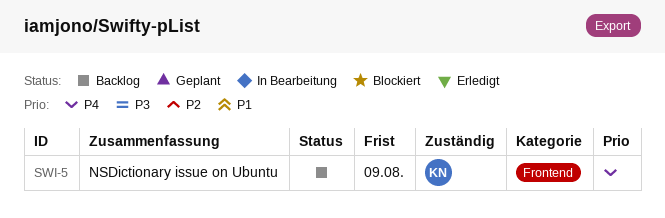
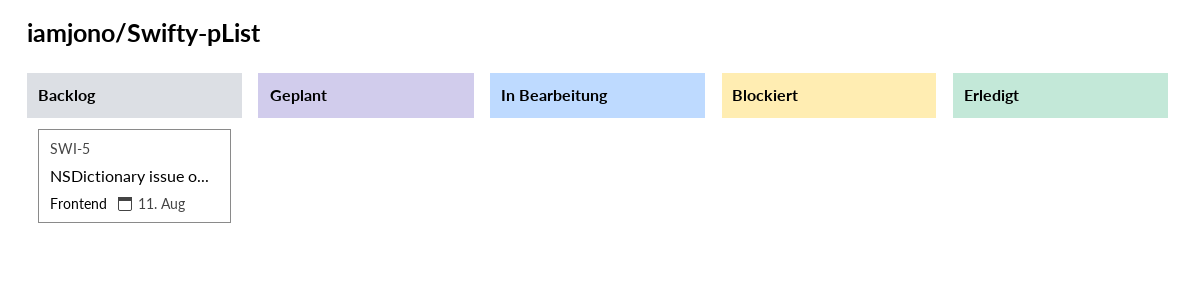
SWI-5, due: Aug 9 -> Aug 11

